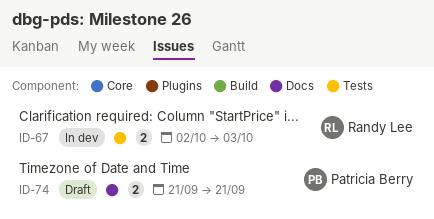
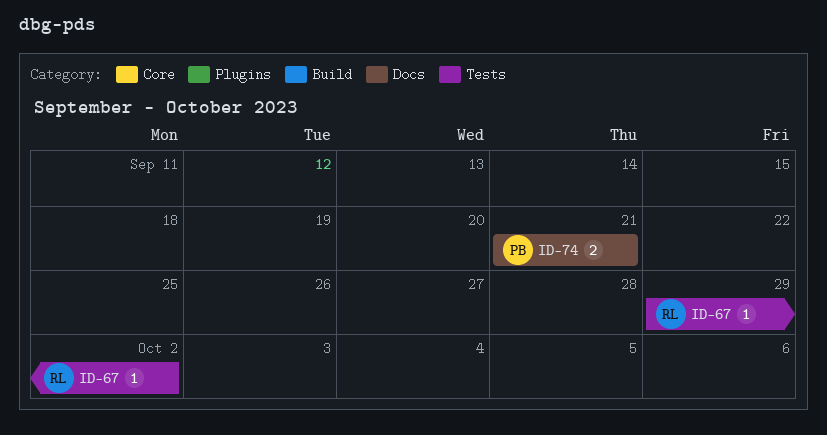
ID-67, estimate: 2 -> 1
ID-67, start: Oct 2 -> Sep 29
ID-67, due: Oct 3 -> Oct 2

